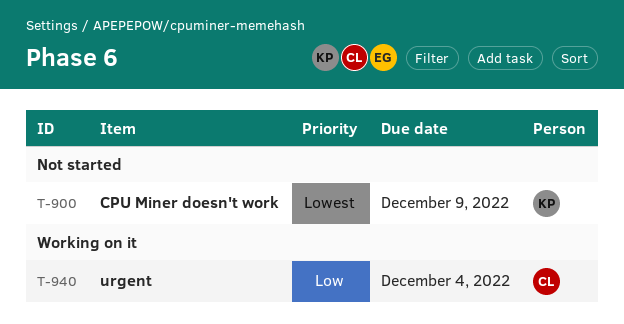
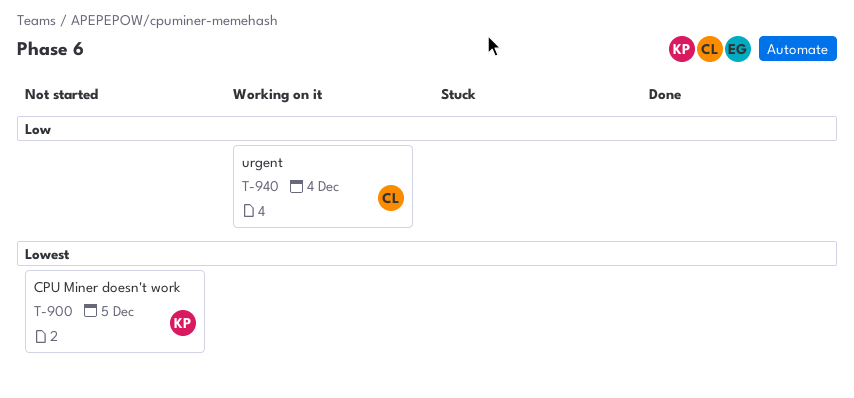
T-900, due: Dec 9 -> Dec 5

